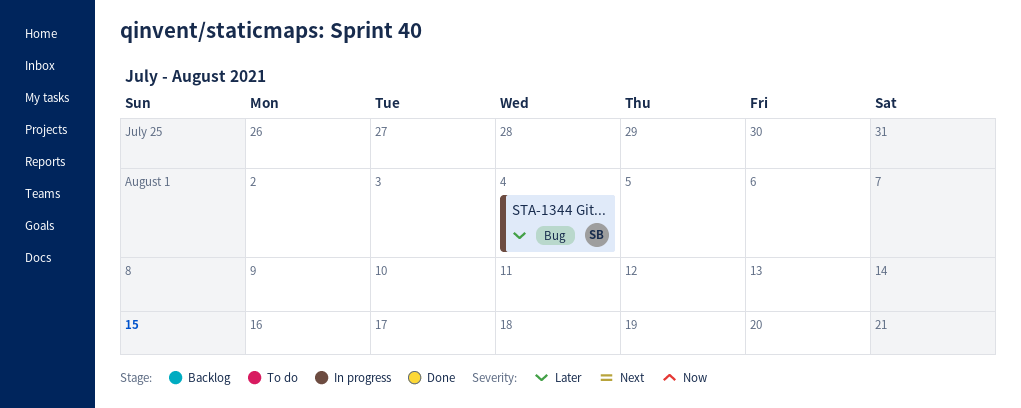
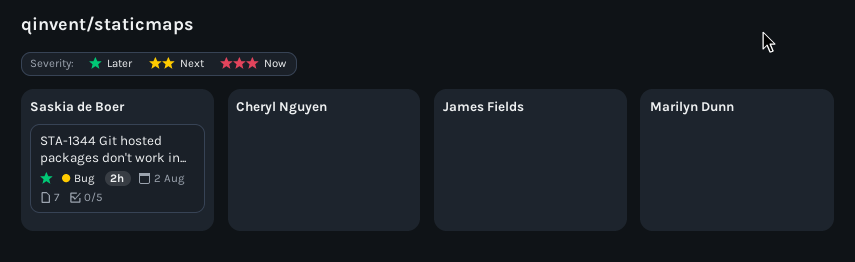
STA-1344, due: Aug 4 -> Aug 2

